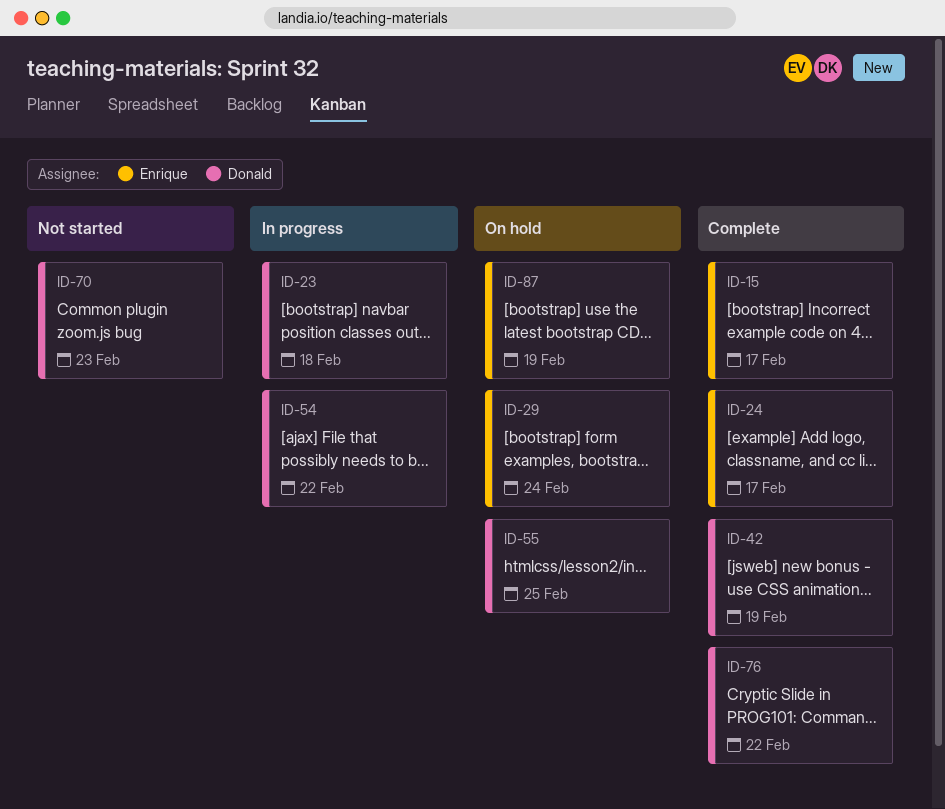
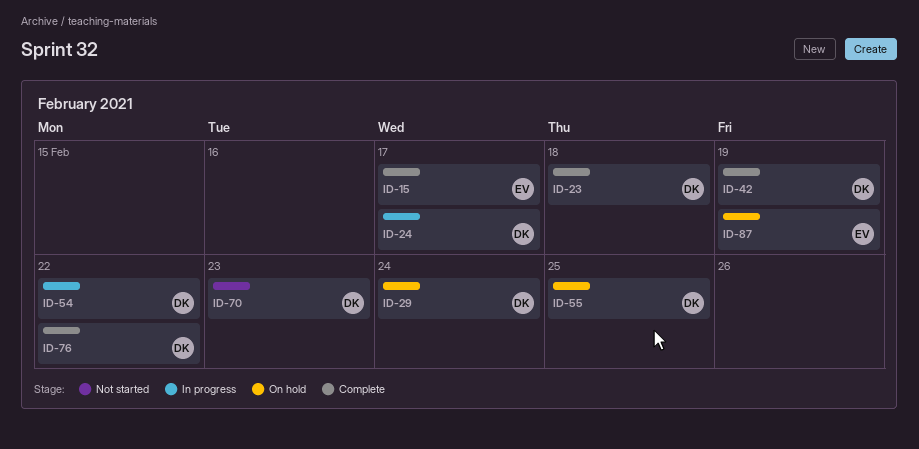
ID-23, status: In progress -> Complete
ID-24, status: Complete -> In progress
ID-24, owner: Enrique -> Donald
ID-29, owner: Enrique -> Donald

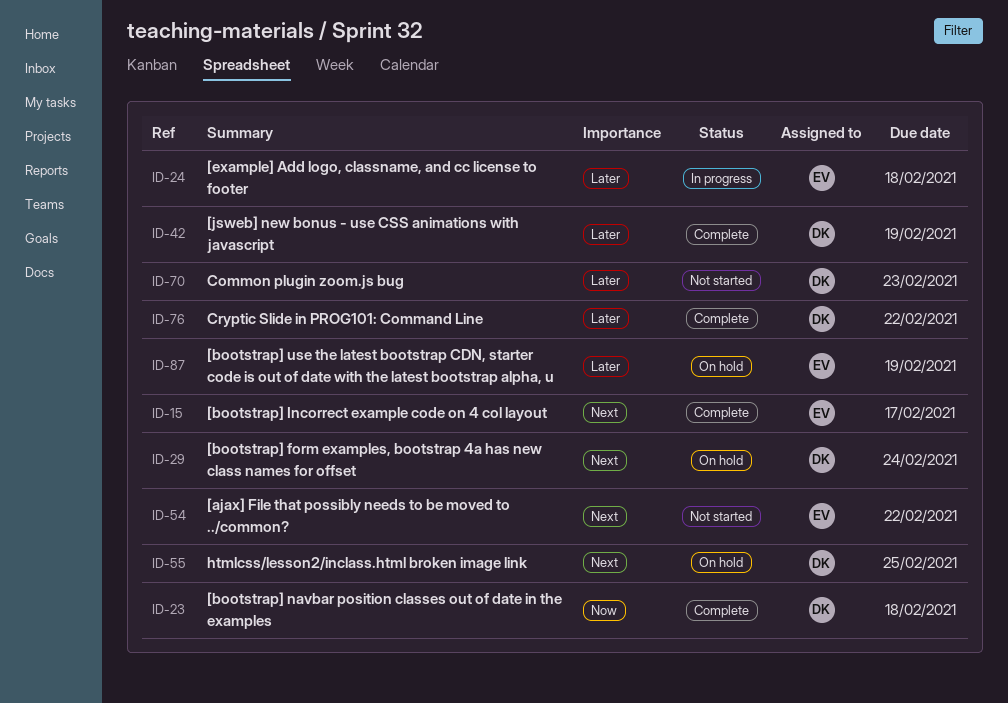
ID-24, owner: DK -> EV
ID-24, due: Feb 17 -> Feb 18
ID-54, status: In progress -> Not started
ID-54, owner: DK -> EV

